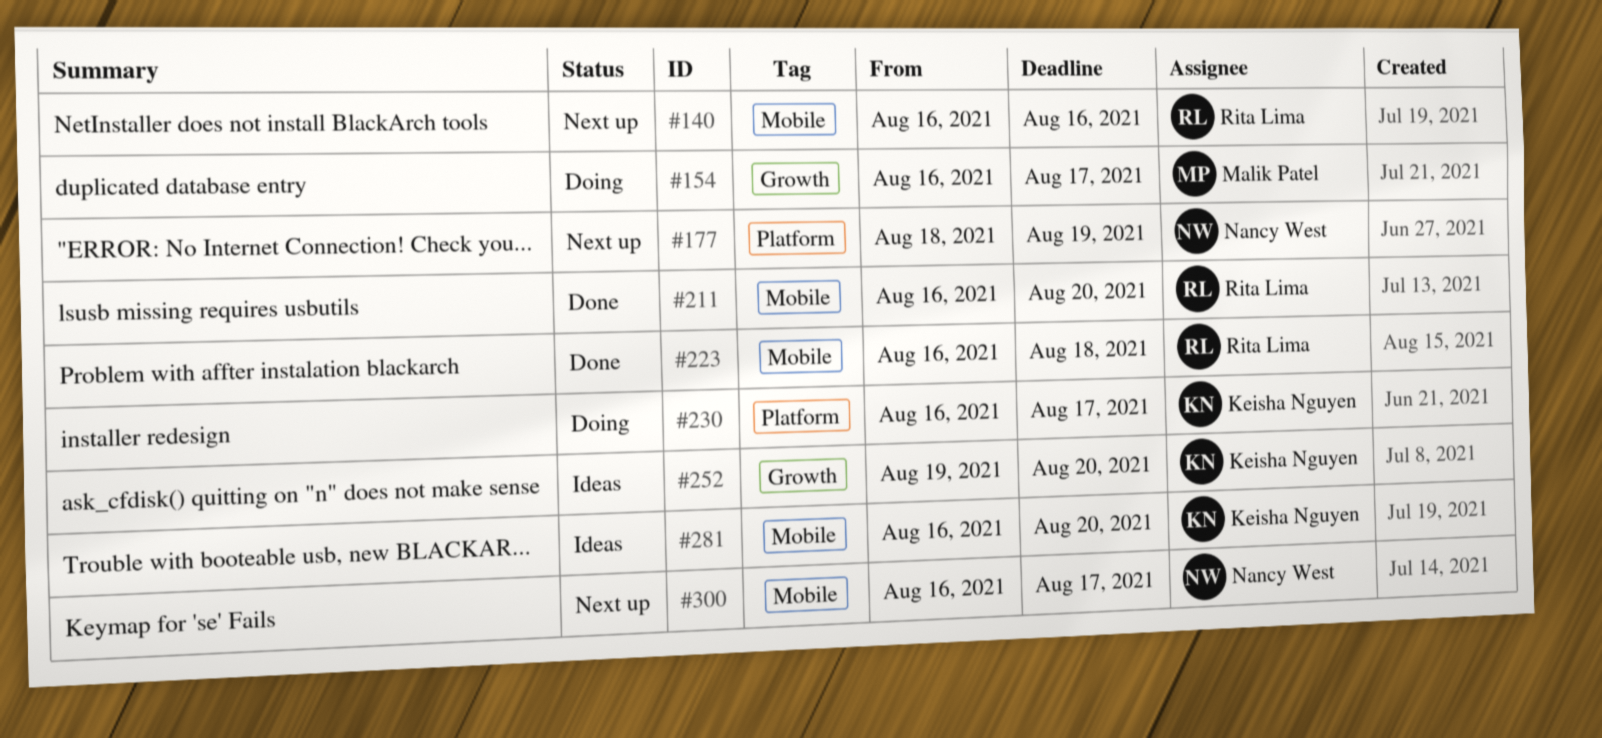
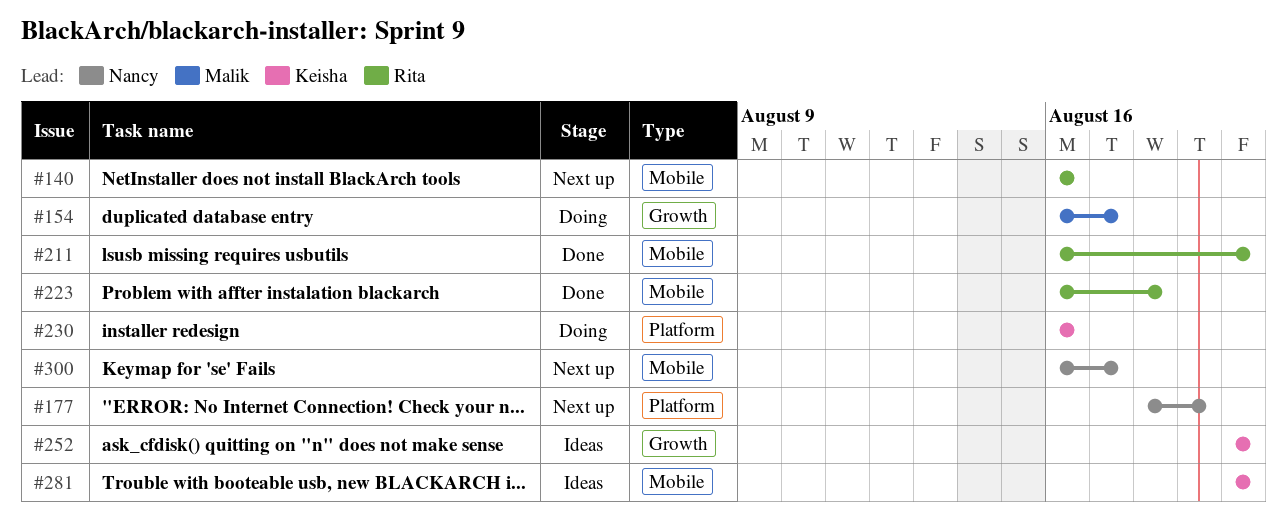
#230, due: Aug 17 -> Aug 16
#252, start: Aug 19 -> Aug 20
#281, start: Aug 16 -> Aug 20

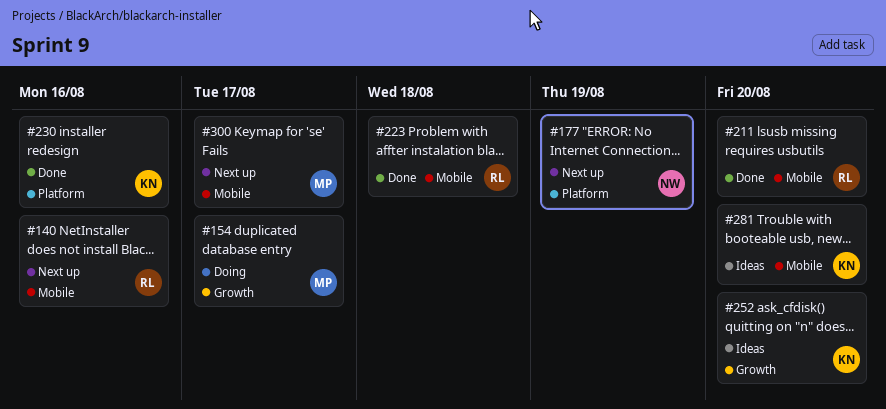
#230, status: Doing -> Done
#300, owner: Nancy -> Malik

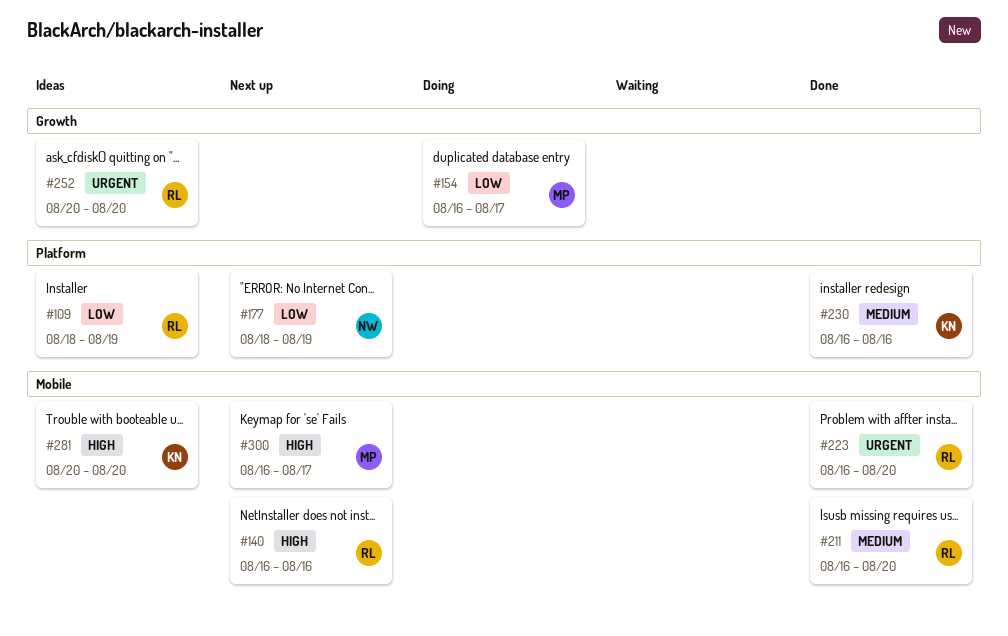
#109: none -> present
#223, due: Aug 18 -> Aug 20
#252, owner: KN -> RL

